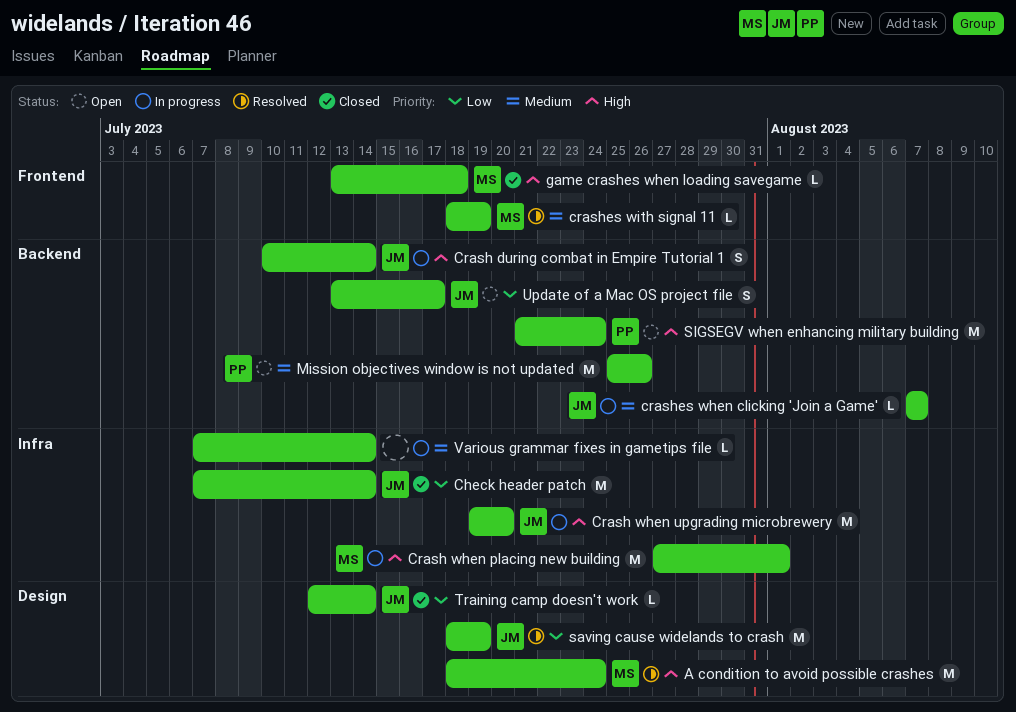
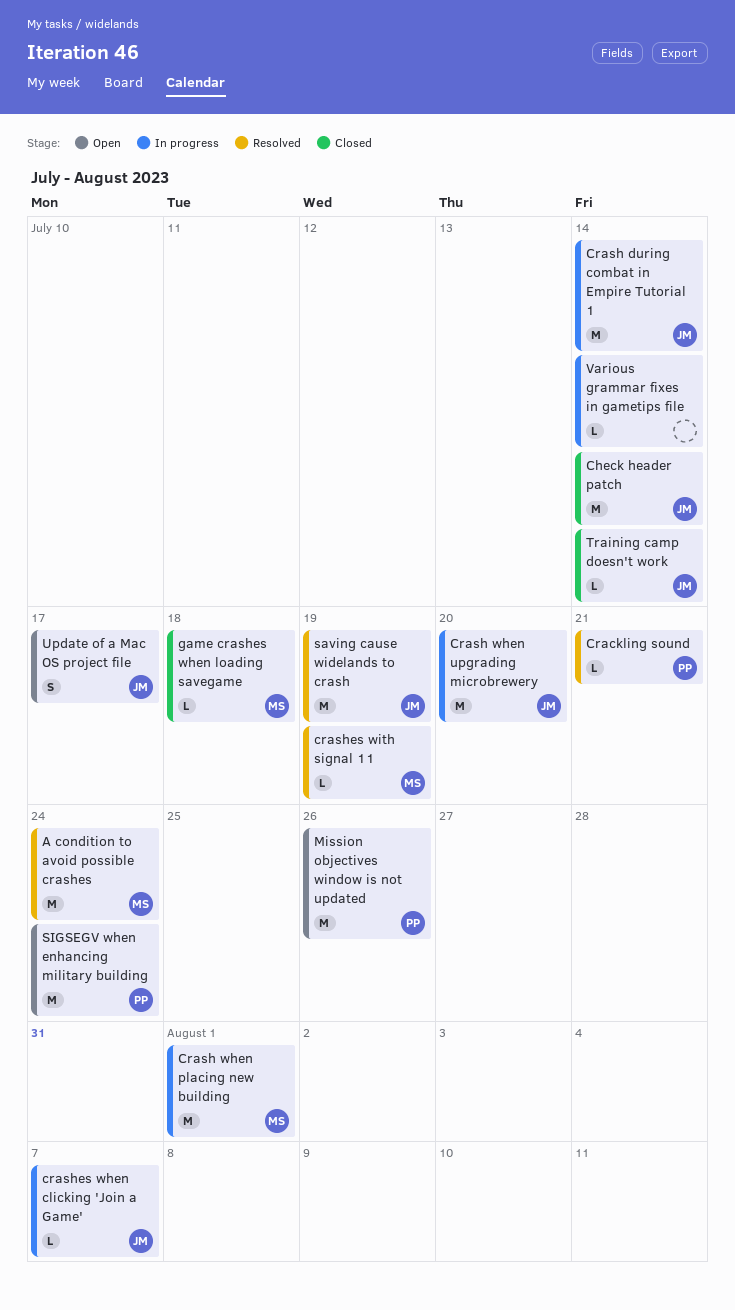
Crackling sound: none -> present
Crash during combat in Empire Tutorial 1, estimate: S -> M

